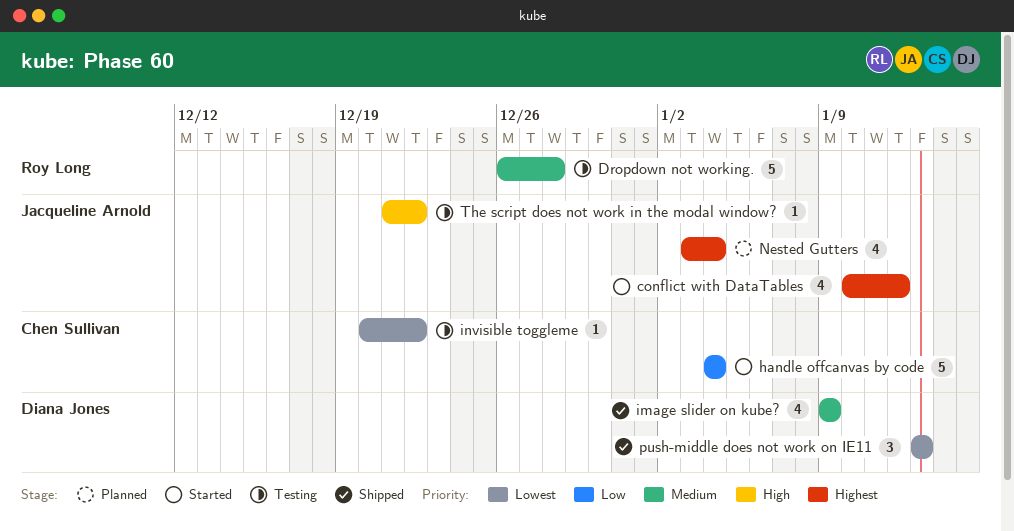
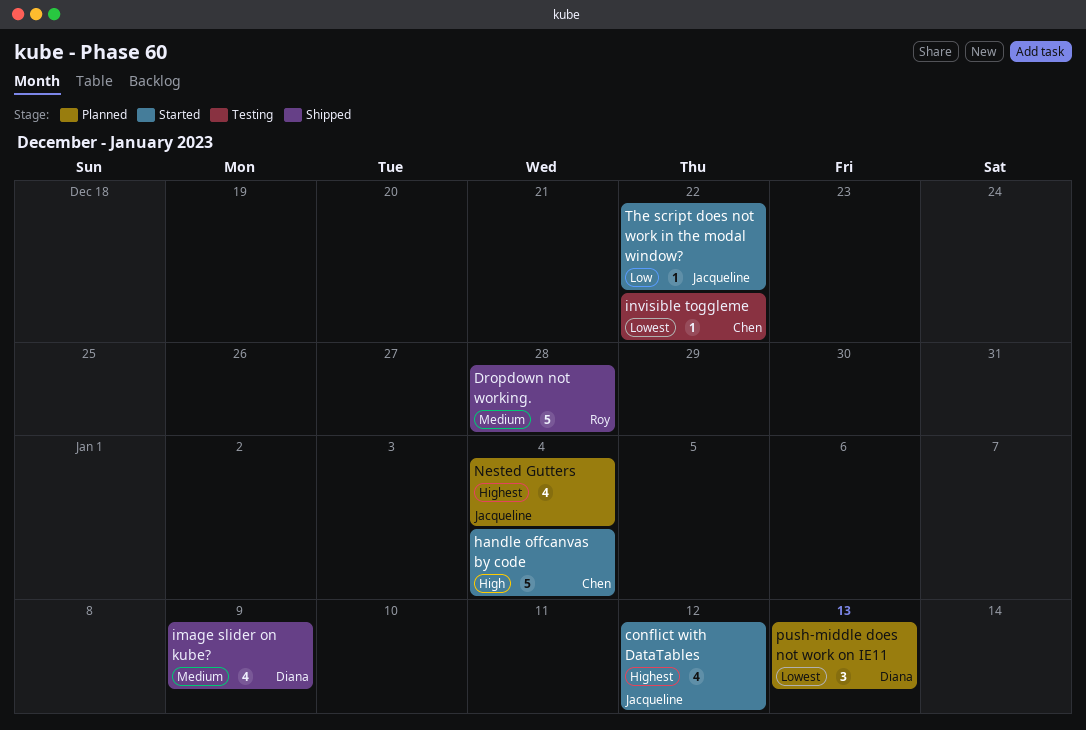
Dropdown not working., status: Testing -> Shipped
handle offcanvas by code, priority: Low -> High
push-middle does not work on IE11, status: Shipped -> Planned
The script does not work in the modal window?, status: Testing -> Started
The script does not work in the modal window?, priority: High -> Low

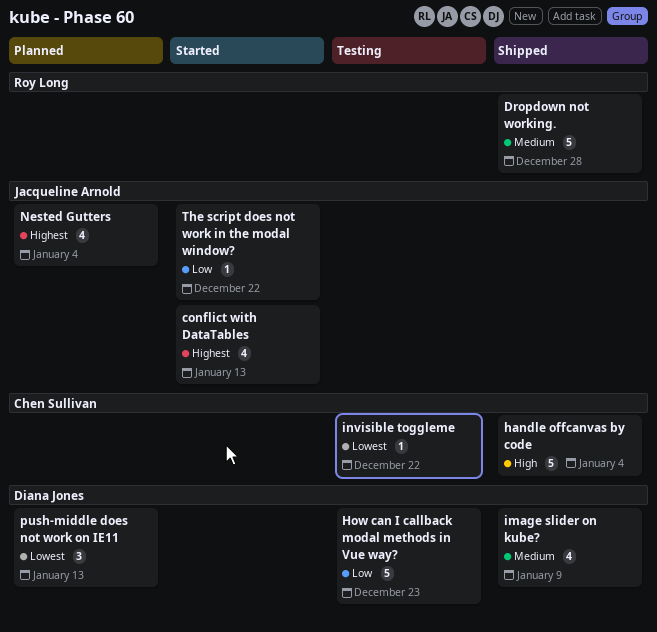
conflict with DataTables, due: Jan 12 -> Jan 13
handle offcanvas by code, status: Started -> Shipped
How can I callback modal methods in Vue way?: none -> present

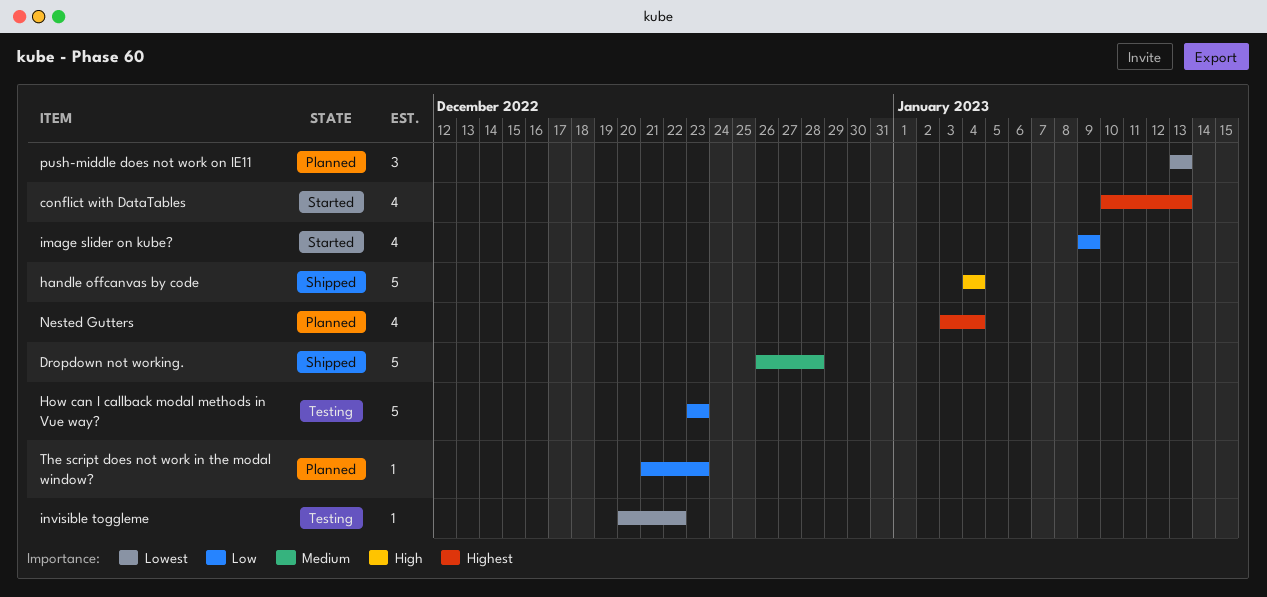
image slider on kube?, status: Shipped -> Started
image slider on kube?, priority: Medium -> Low
The script does not work in the modal window?, status: Started -> Planned
The script does not work in the modal window?, due: Dec 22 -> Dec 23

